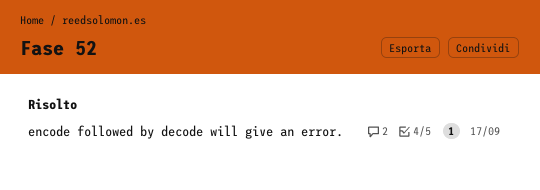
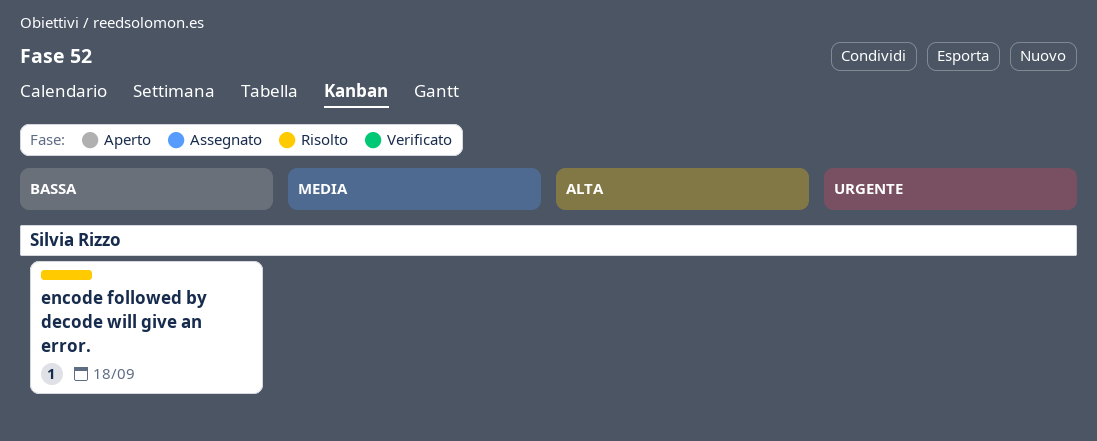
encode followed by decode will give an error., due: Sep 17 -> Sep 18

